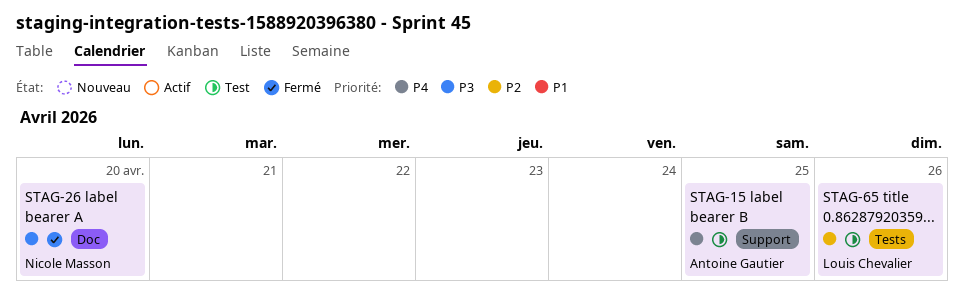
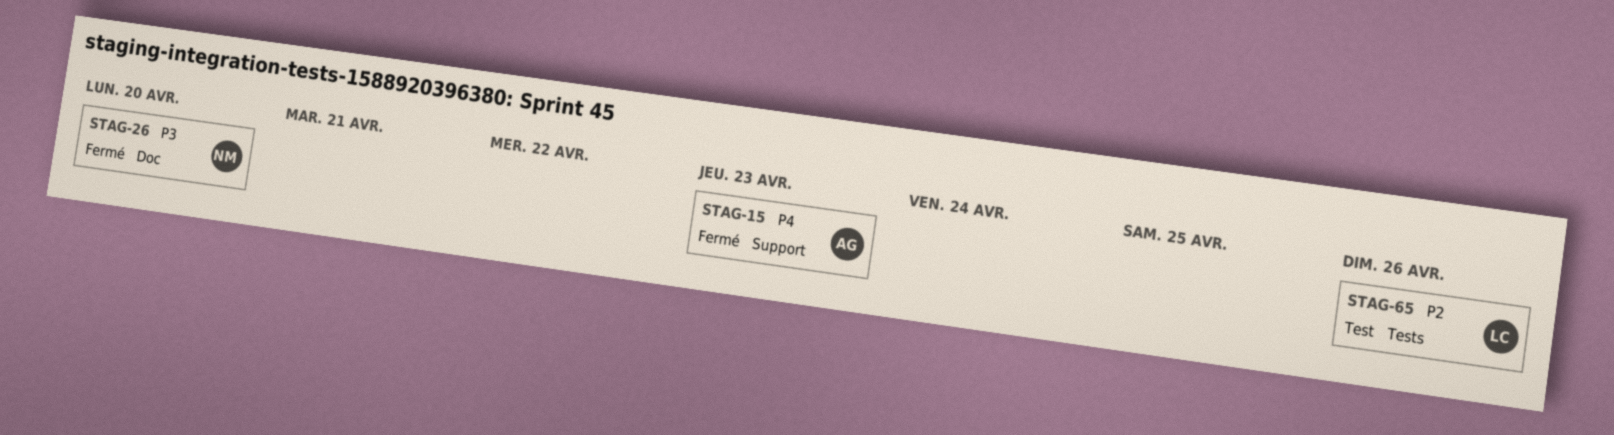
STAG-15, status: Test -> Fermé
STAG-15, due: Apr 25 -> Apr 23

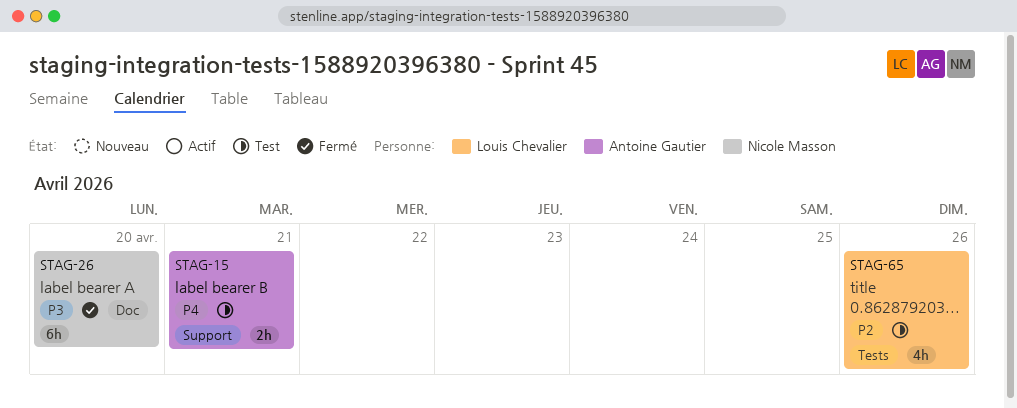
STAG-15, status: Fermé -> Test
STAG-15, due: Apr 23 -> Apr 21

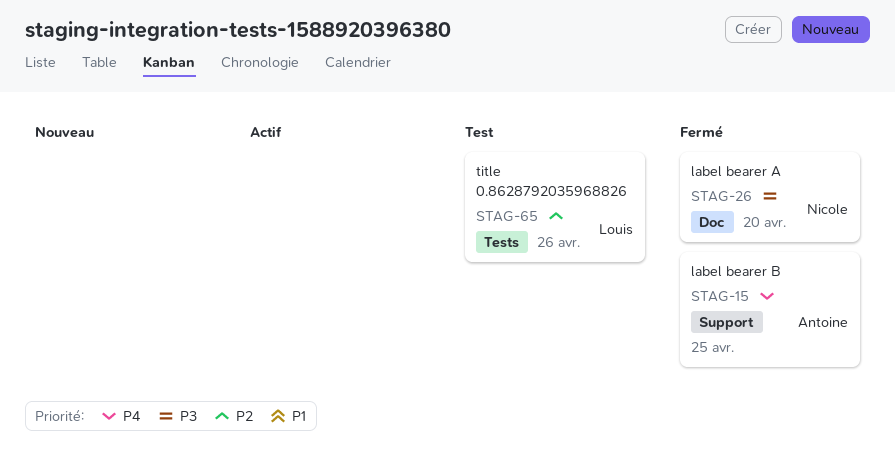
STAG-15, status: Test -> Fermé
STAG-15, due: Apr 21 -> Apr 25

